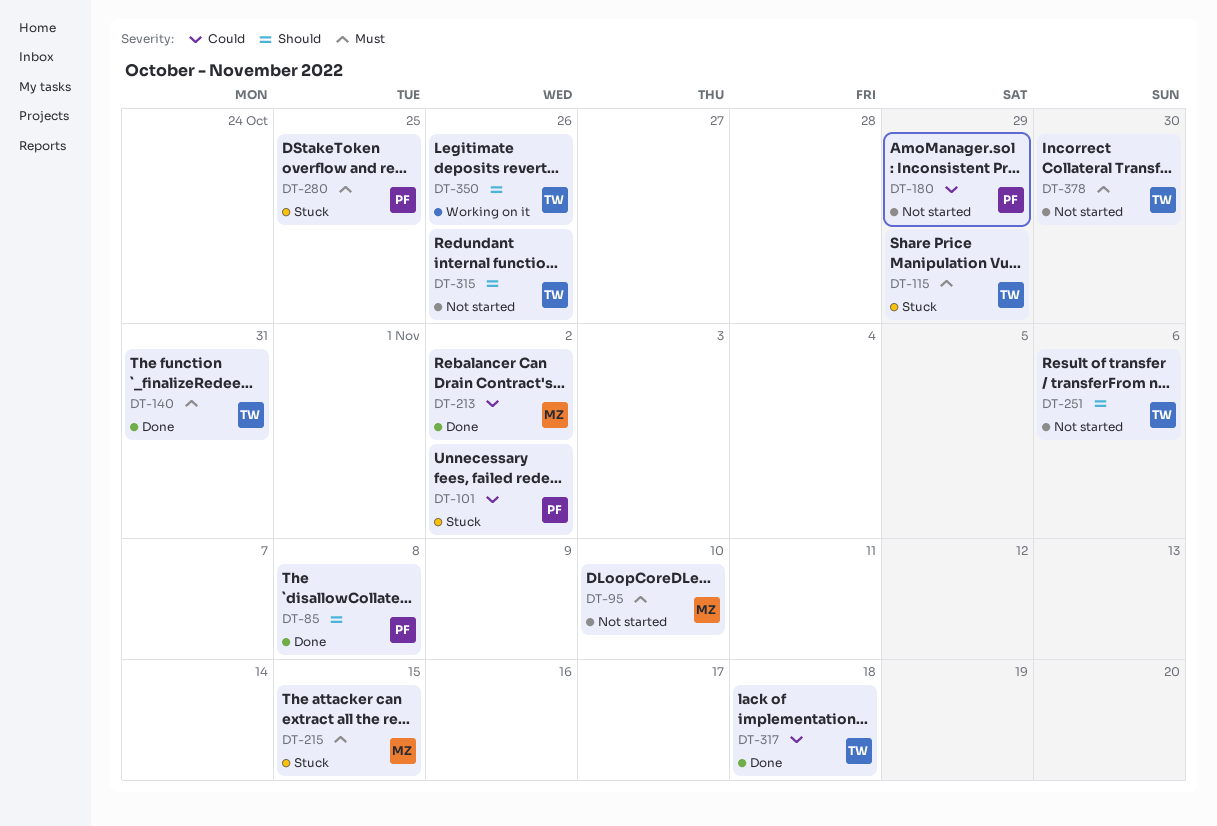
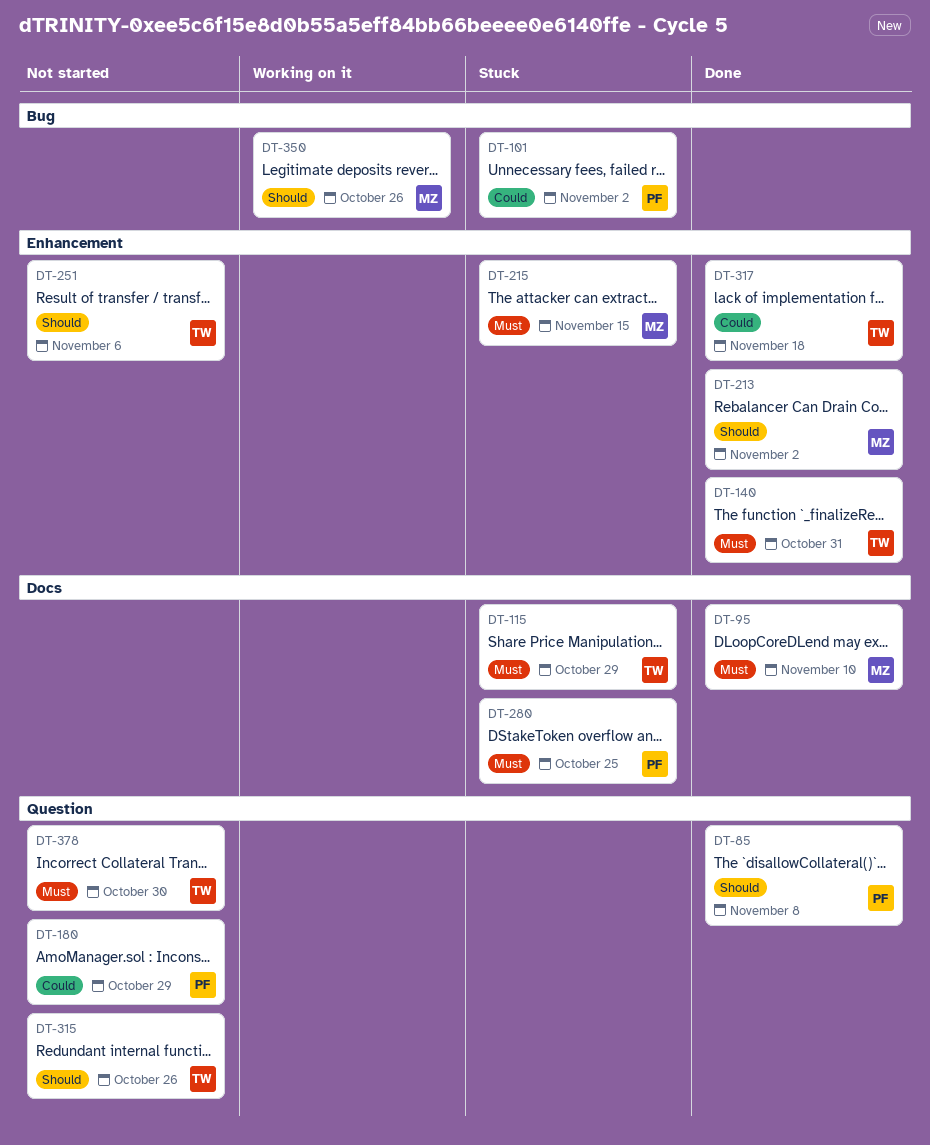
DT-95, status: Not started -> Done
DT-213, priority: Could -> Should
DT-350, owner: TW -> MZ

